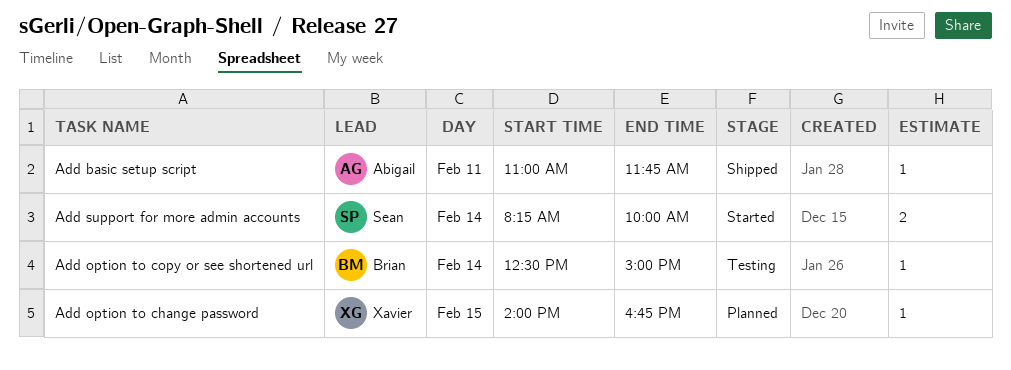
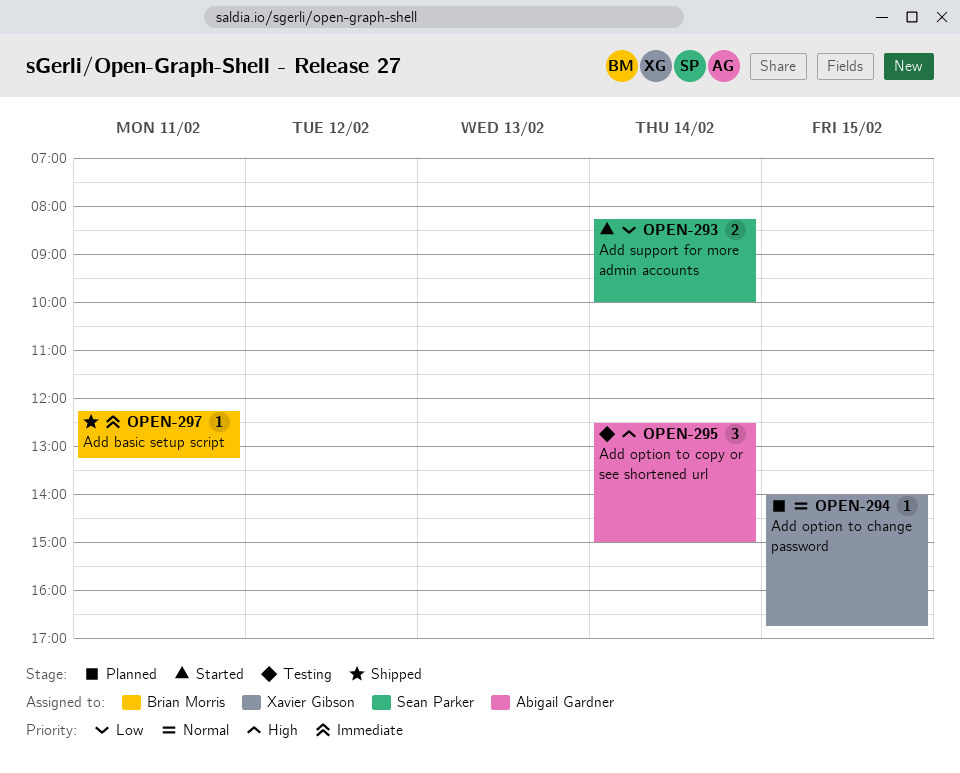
Add basic setup script, owner: Abigail Gardner -> Brian Morris
Add basic setup script, begins: 11:00 -> 12:15
Add basic setup script, ends: 11:45 -> 13:15
Add option to copy or see shortened url, owner: Brian Morris -> Abigail Gardner
Add option to copy or see shortened url, estimate: 1 -> 3

